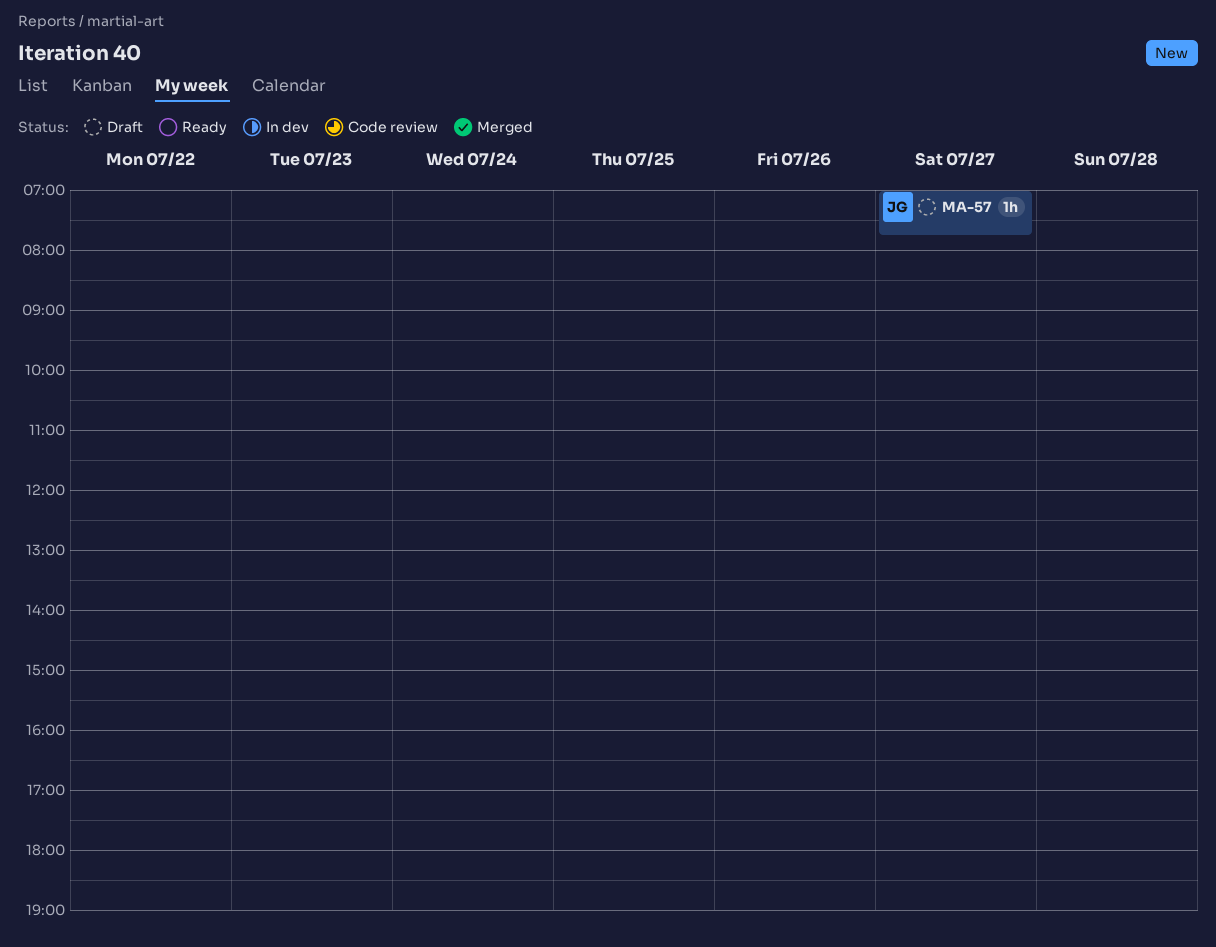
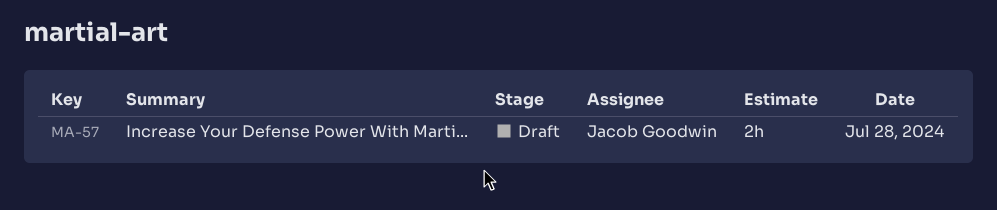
MA-57, estimate: 1h -> 2h
MA-57, day: Jul 27 -> Jul 28

